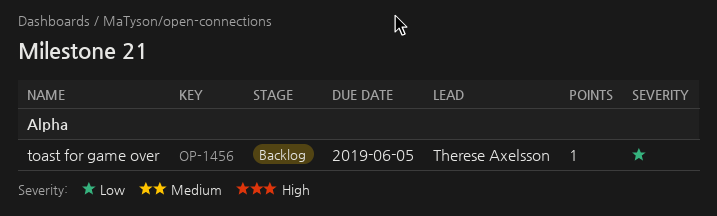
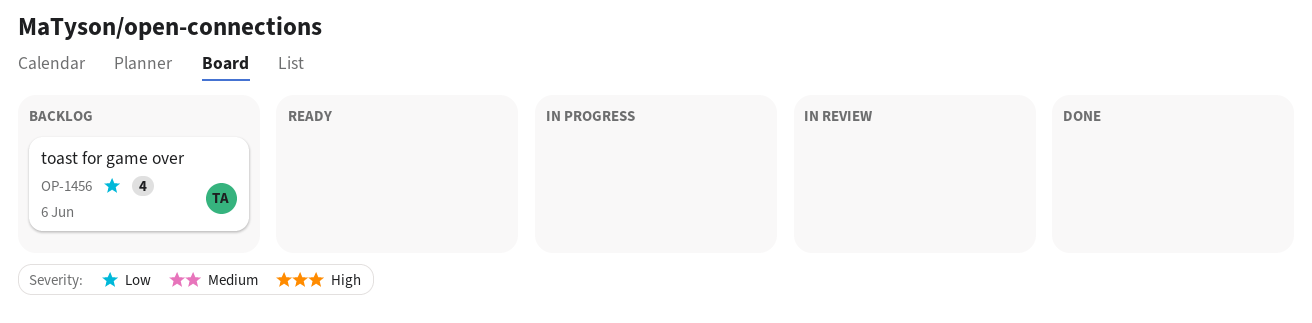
OP-1456, estimate: 1 -> 4
OP-1456, due: Jun 5 -> Jun 6

